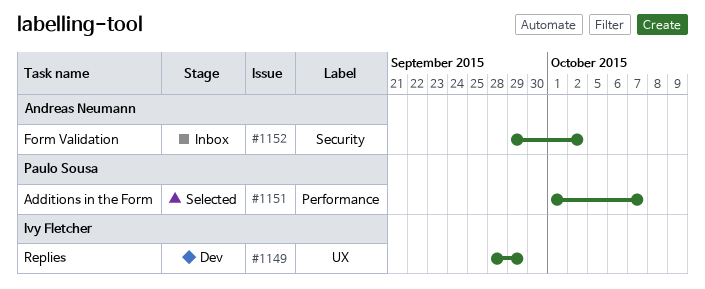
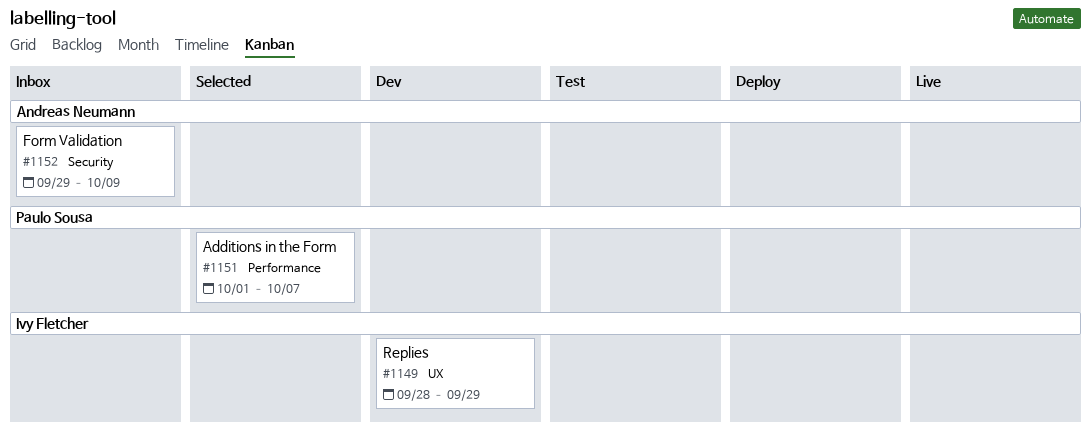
#1152, due: Oct 2 -> Oct 9

